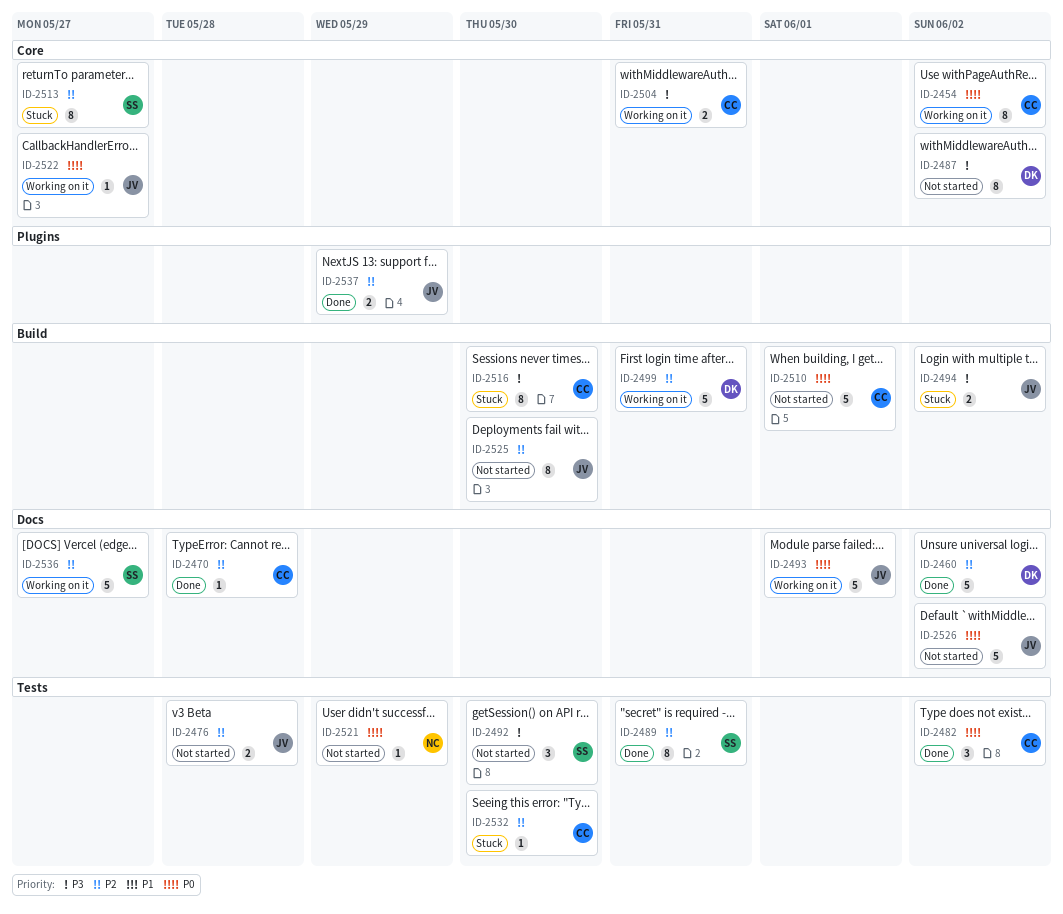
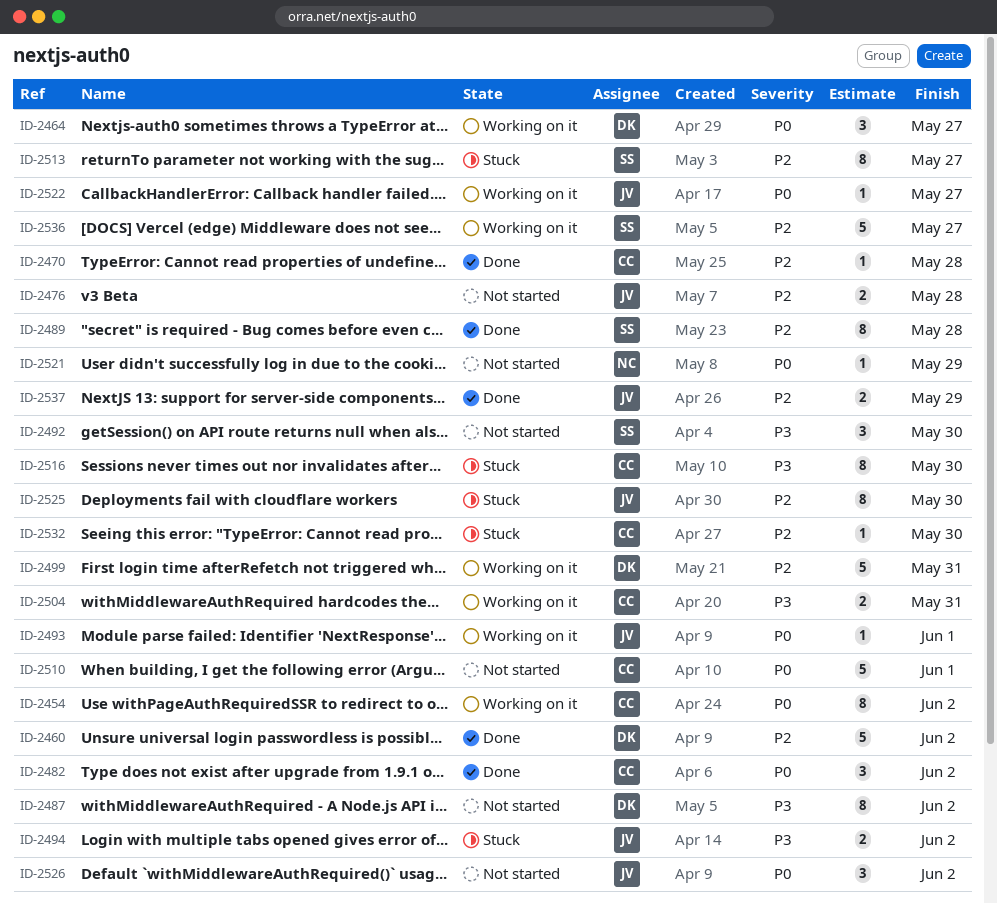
ID-2464: none -> present
ID-2489, due: May 31 -> May 28
ID-2493, estimate: 5 -> 1
ID-2525, status: Not started -> Stuck
ID-2526, estimate: 5 -> 3

